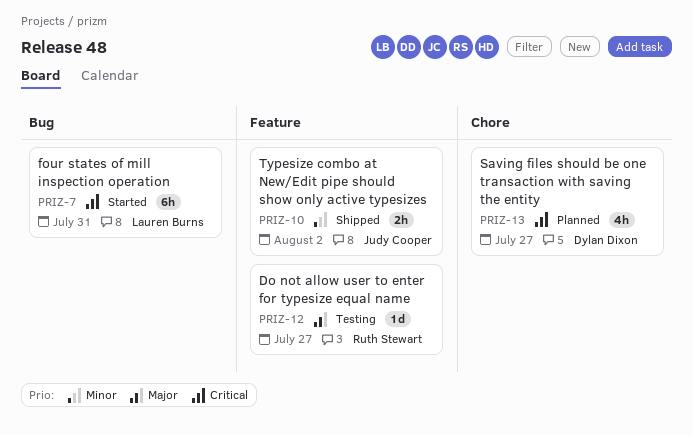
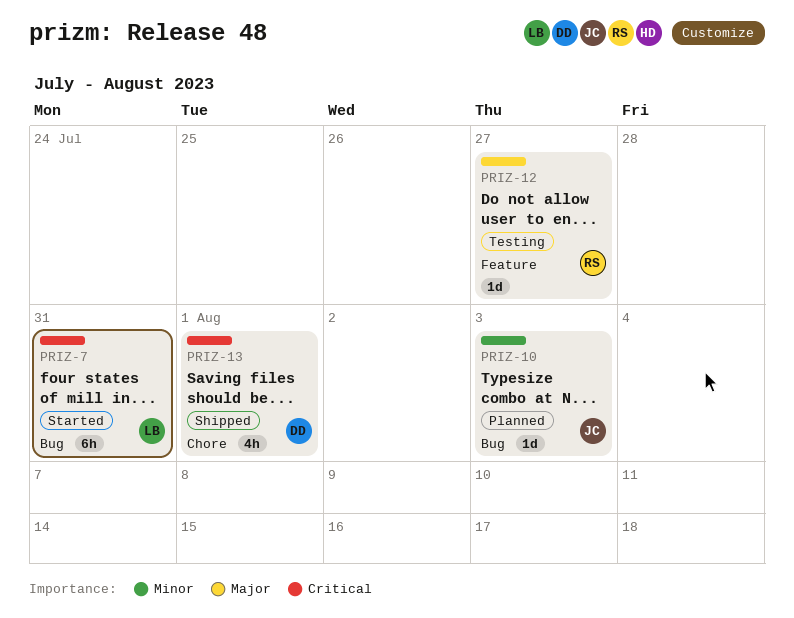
PRIZ-10, status: Shipped -> Planned
PRIZ-10, label: Feature -> Bug
PRIZ-10, estimate: 2h -> 1d
PRIZ-10, due: Aug 2 -> Aug 3
PRIZ-13, status: Planned -> Shipped
PRIZ-13, due: Jul 27 -> Aug 1

